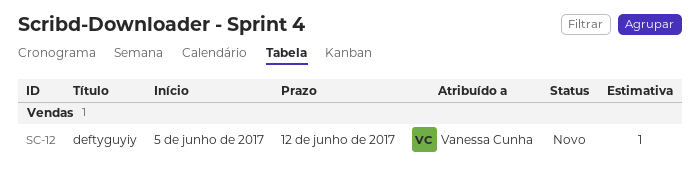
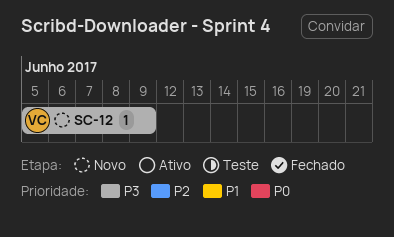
SC-12, due: Jun 12 -> Jun 9

